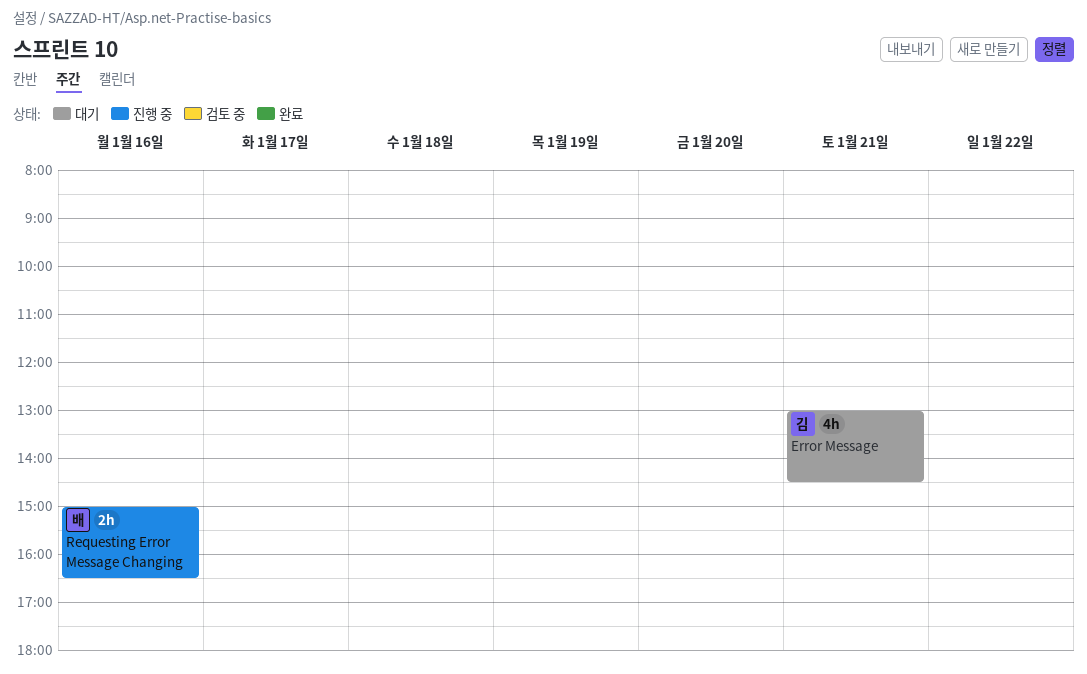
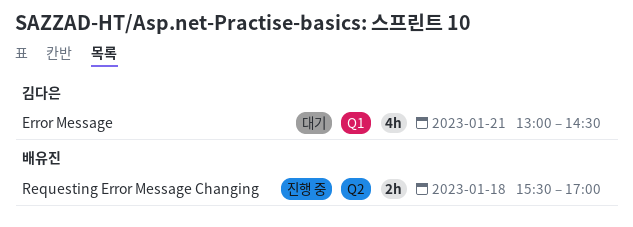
Requesting Error Message Changing, day: Jan 16 -> Jan 18
Requesting Error Message Changing, begins: 15:00 -> 15:30
Requesting Error Message Changing, ends: 16:30 -> 17:00

